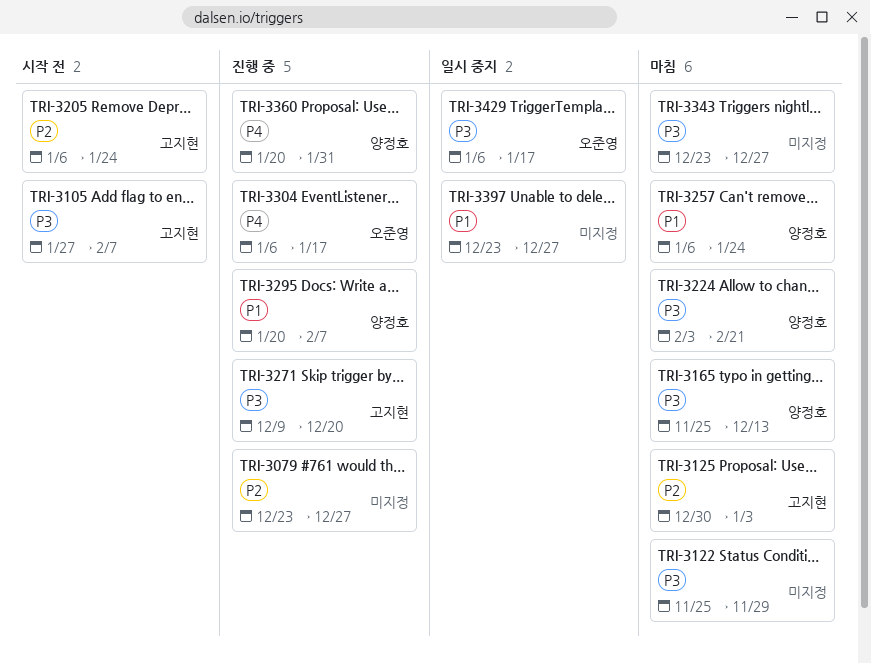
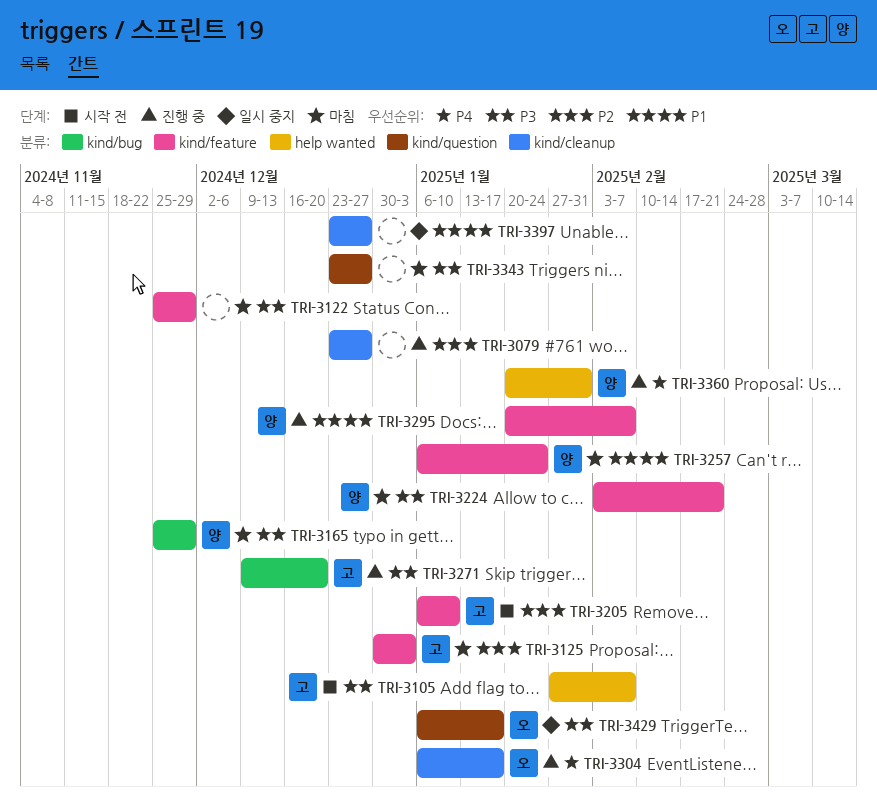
TRI-3165, due: Dec 13 -> Nov 29
TRI-3205, due: Jan 24 -> Jan 10

